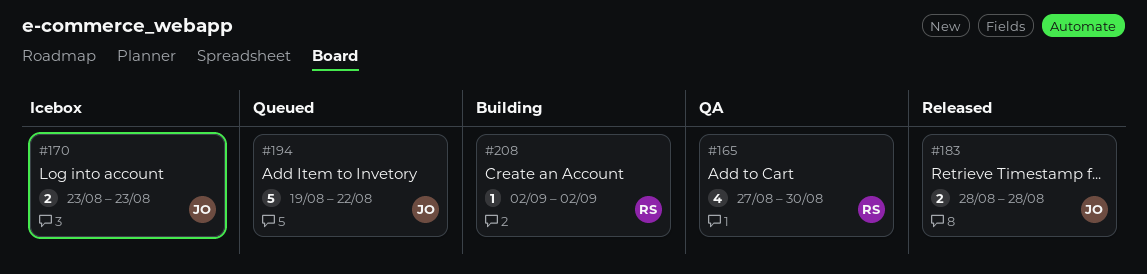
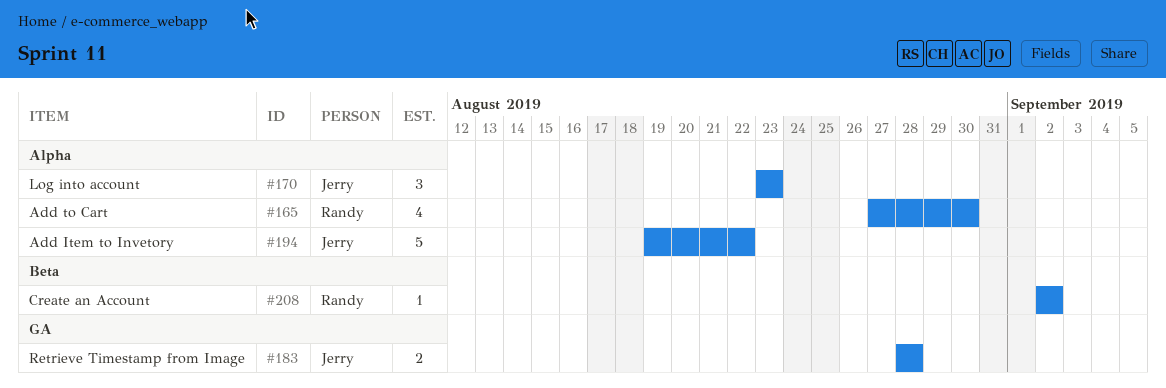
#170, estimate: 2 -> 3

